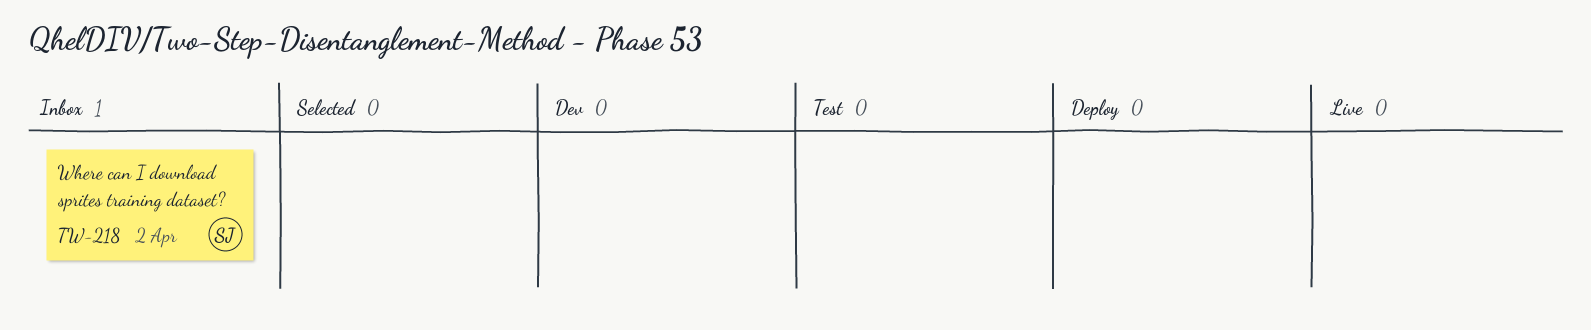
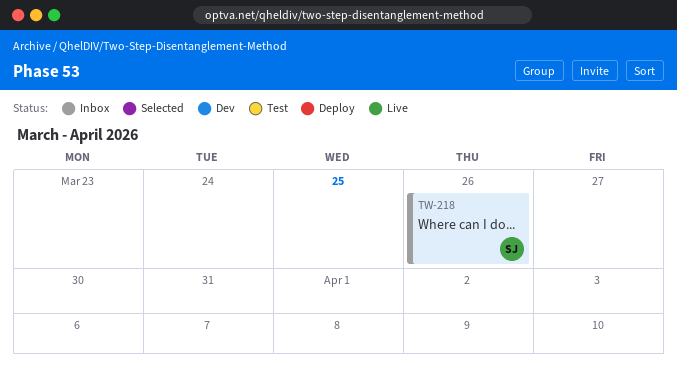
TW-218, due: Apr 2 -> Mar 26

